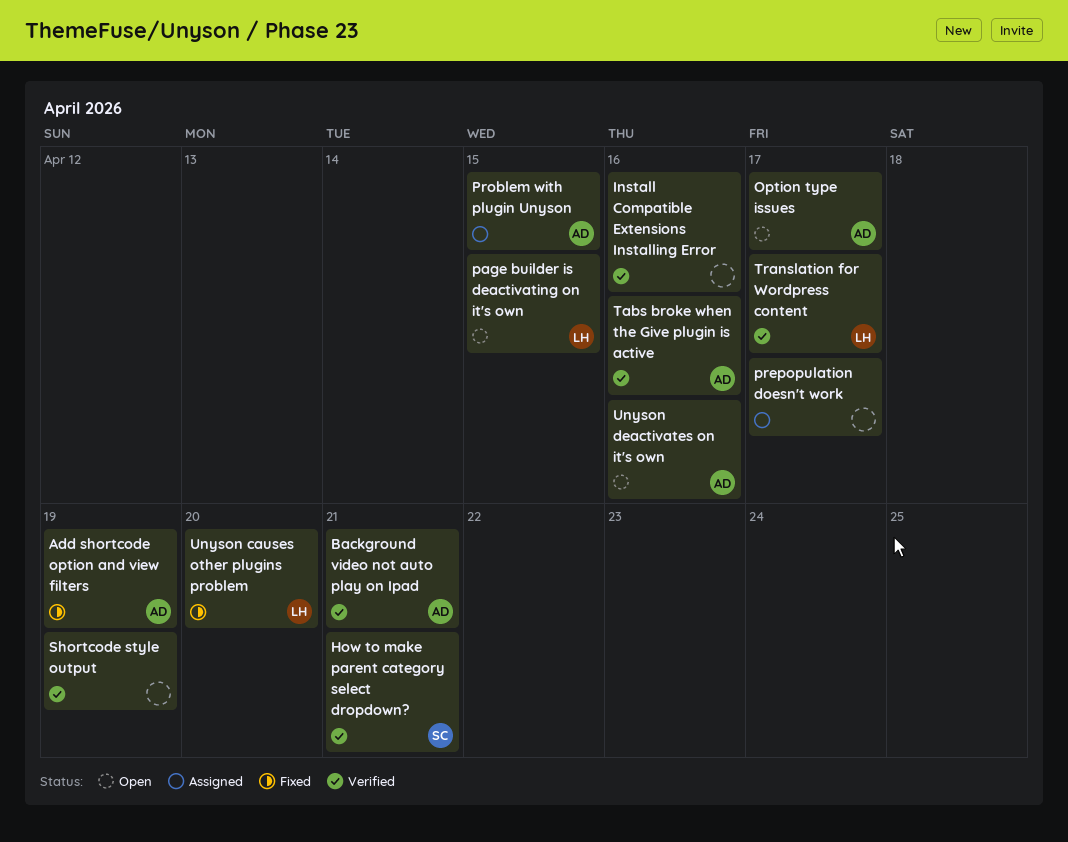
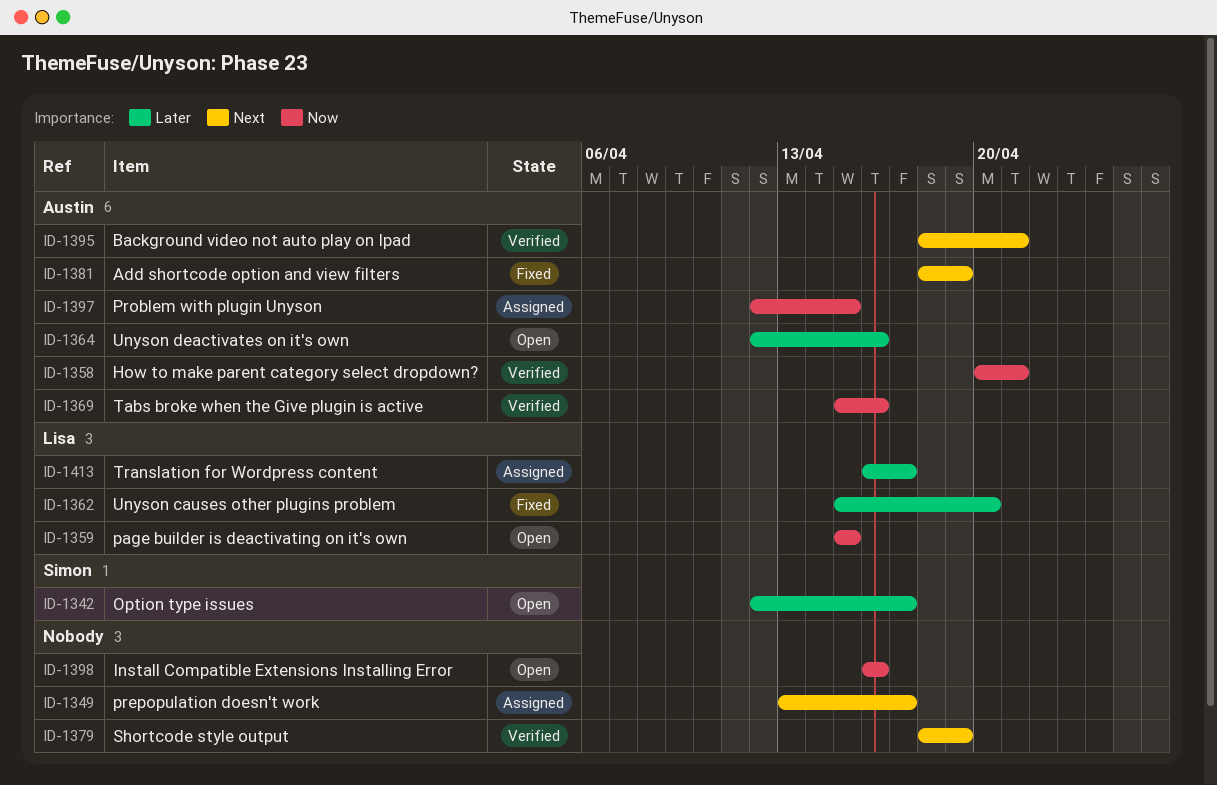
How to make parent category select dropdown?, owner: Simon -> Austin
Install Compatible Extensions Installing Error, status: Verified -> Open
Option type issues, owner: Austin -> Simon
Translation for Wordpress content, status: Verified -> Assigned

